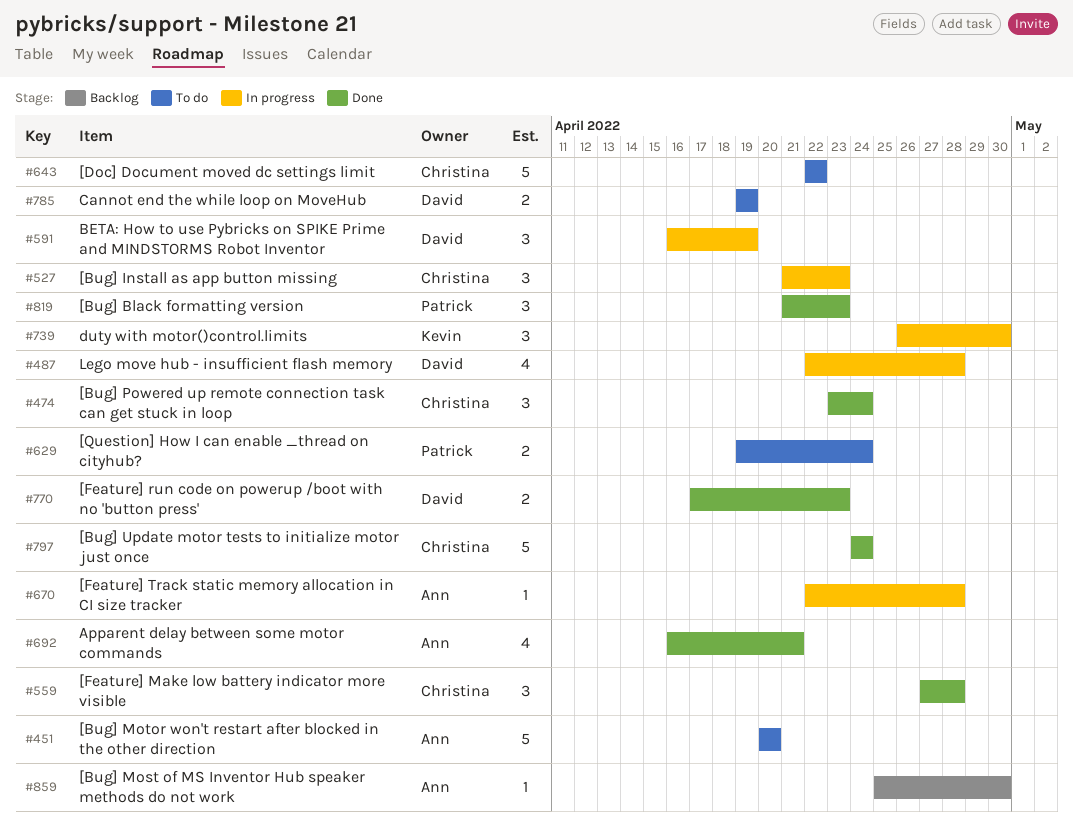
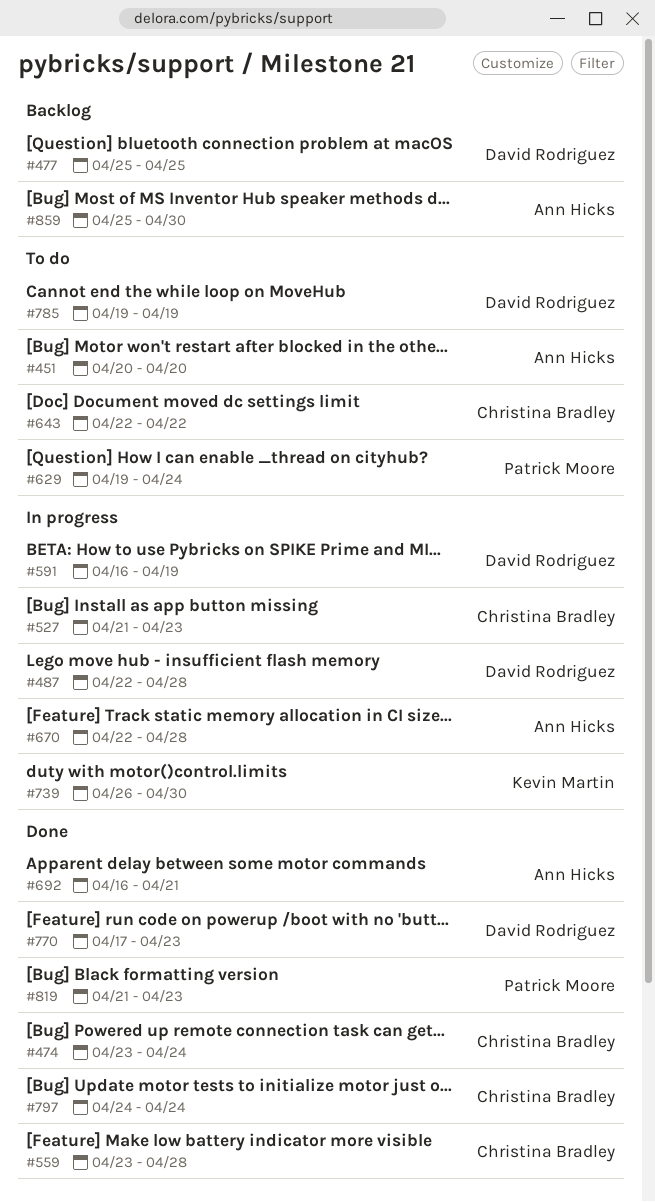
#477: none -> present
#559, start: Apr 27 -> Apr 23

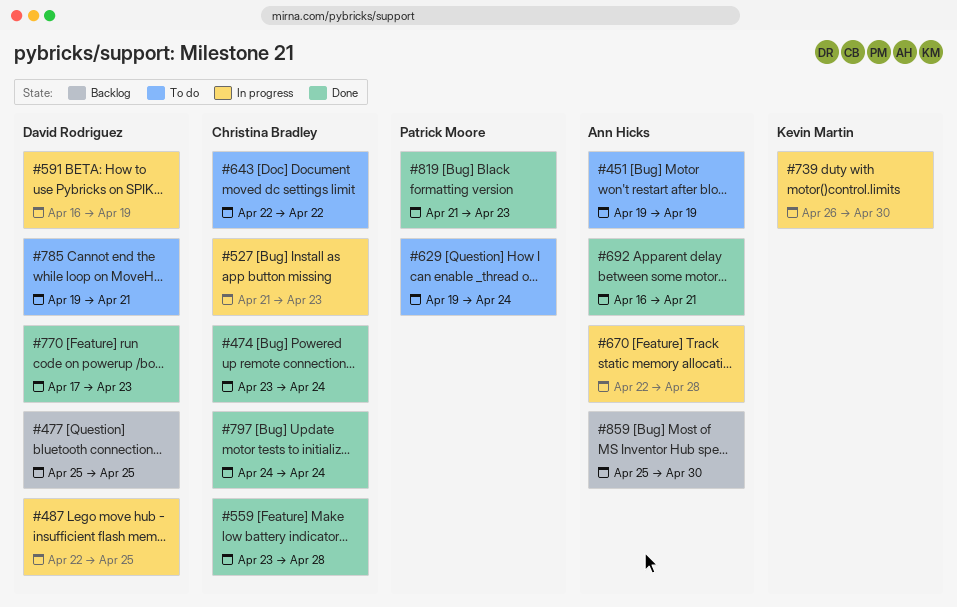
#451, start: Apr 20 -> Apr 19
#451, due: Apr 20 -> Apr 19
#487, due: Apr 28 -> Apr 25
#785, due: Apr 19 -> Apr 21

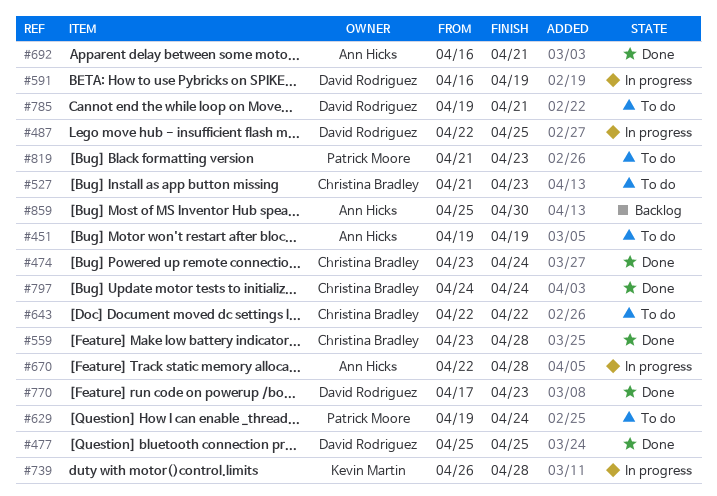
#477, status: Backlog -> Done
#527, status: In progress -> To do
#739, due: Apr 30 -> Apr 28
#819, status: Done -> To do

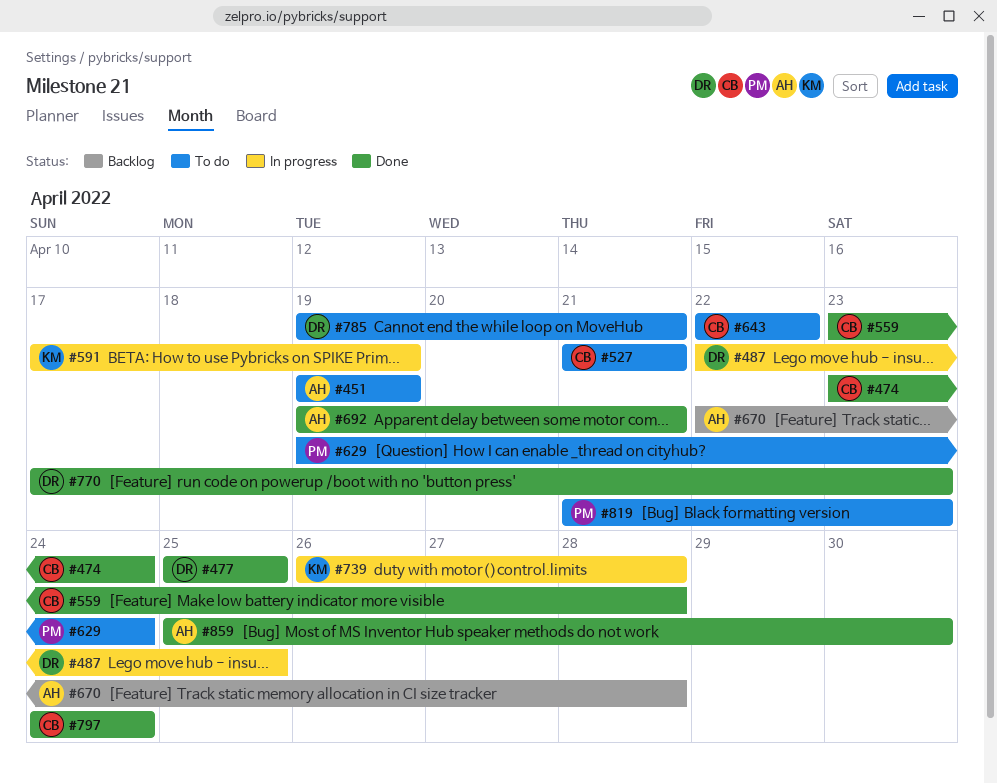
#527, due: Apr 23 -> Apr 21
#591, owner: David Rodriguez -> Kevin Martin
#591, start: Apr 16 -> Apr 17
#670, status: In progress -> Backlog
#692, start: Apr 16 -> Apr 19
#859, status: Backlog -> Done

